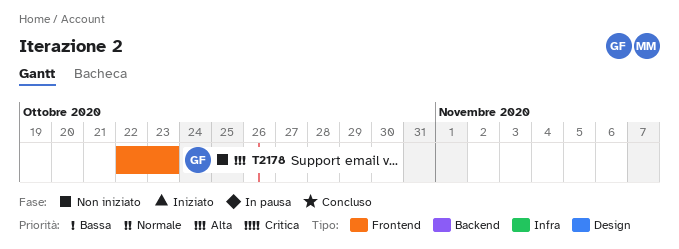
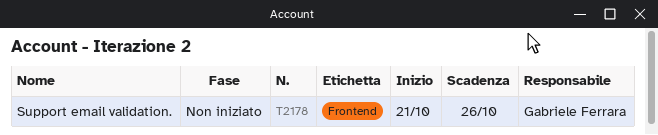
T2178, start: Oct 22 -> Oct 21
T2178, due: Oct 23 -> Oct 26

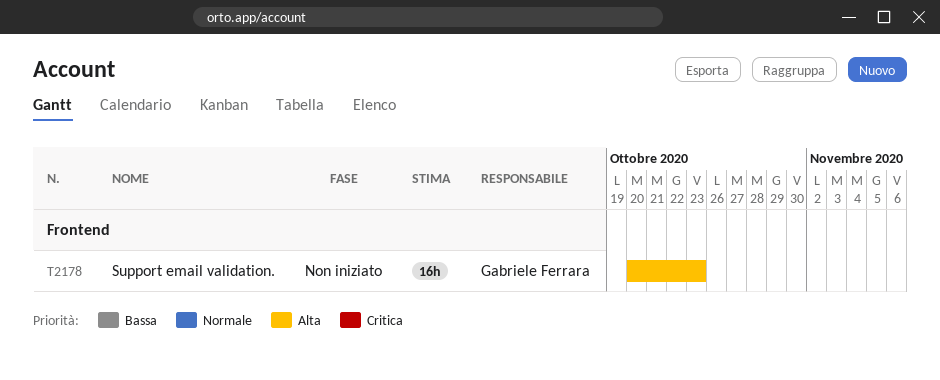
T2178, start: Oct 21 -> Oct 20
T2178, due: Oct 26 -> Oct 23

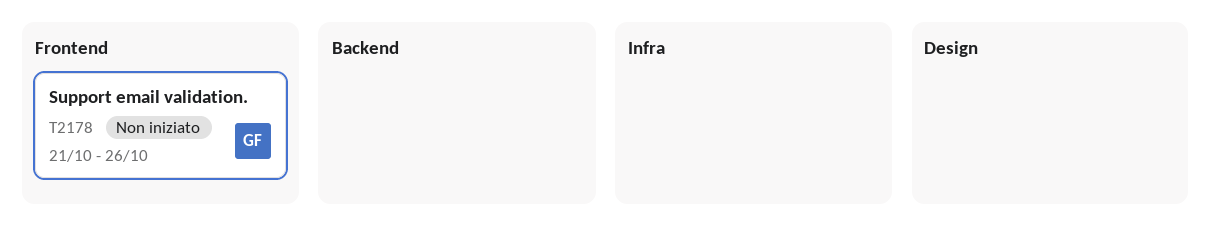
T2178, start: Oct 20 -> Oct 21
T2178, due: Oct 23 -> Oct 26

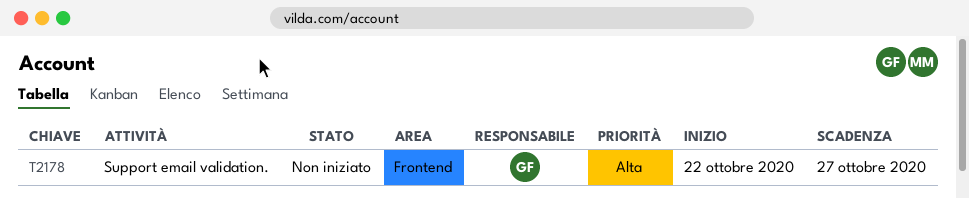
T2178, start: Oct 21 -> Oct 22
T2178, due: Oct 26 -> Oct 27

